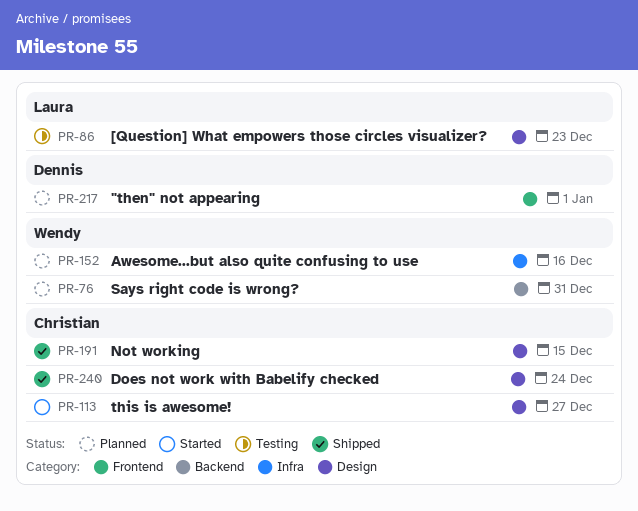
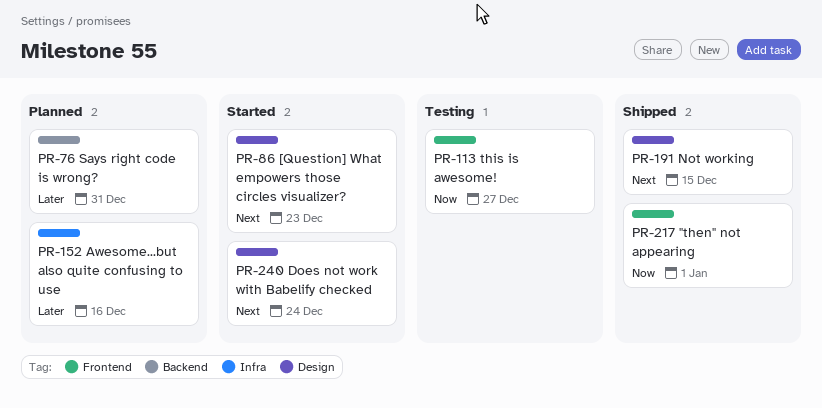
PR-86, status: Testing -> Started
PR-113, status: Started -> Testing
PR-113, label: Design -> Frontend
PR-217, status: Planned -> Shipped
PR-240, status: Shipped -> Started

